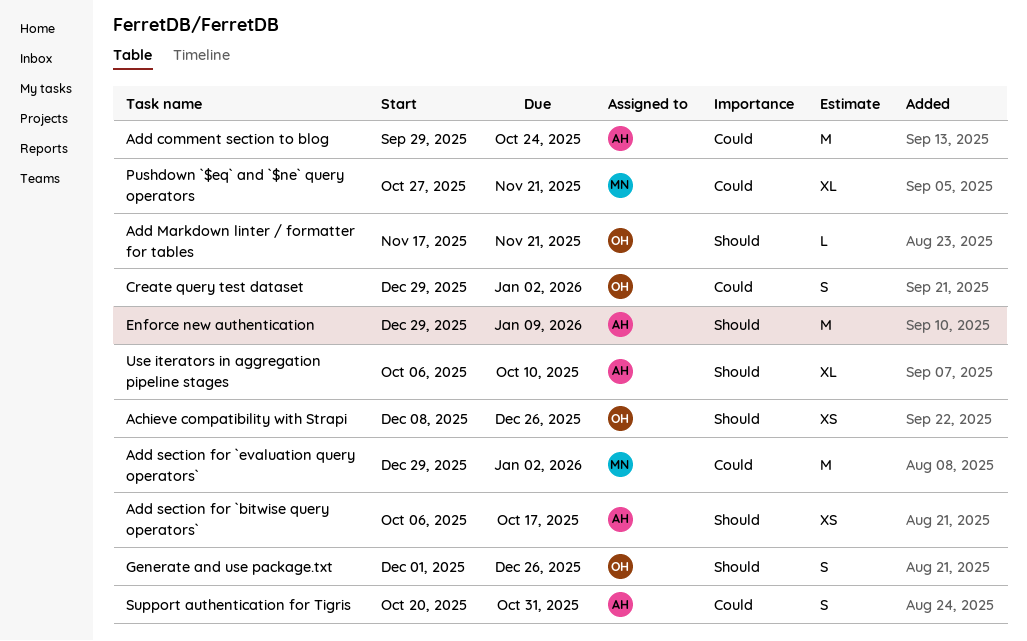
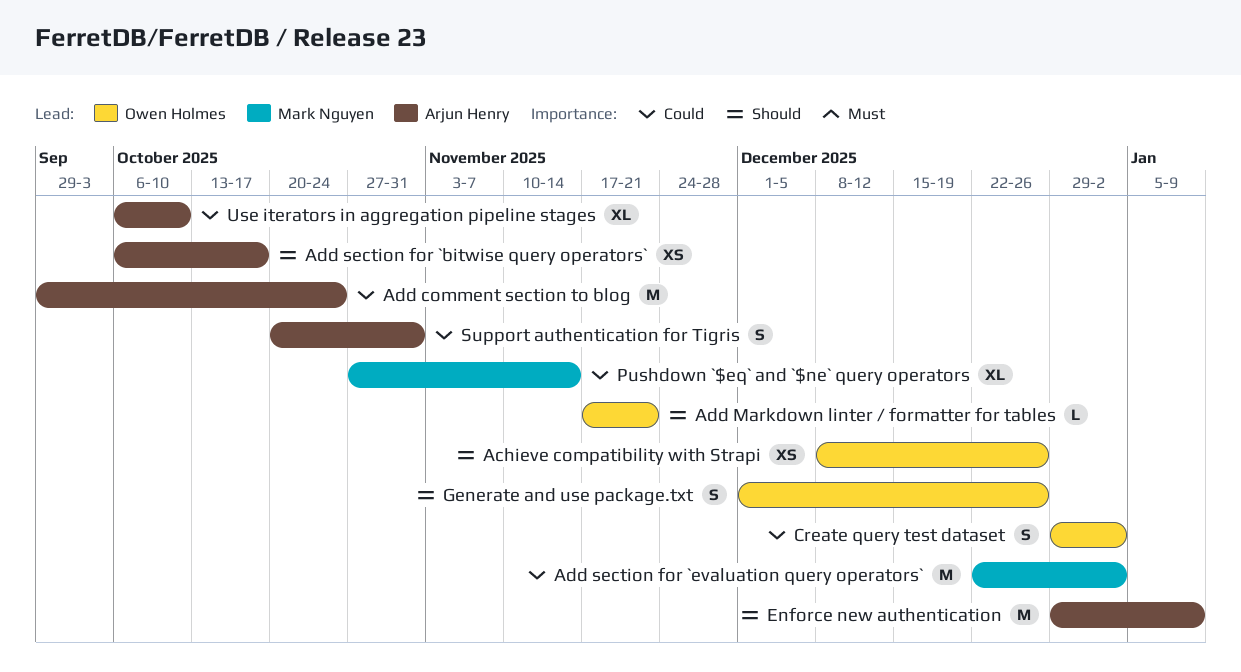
Add section for `evaluation query operators`, start: Dec 29 -> Dec 22
Pushdown `$eq` and `$ne` query operators, due: Nov 21 -> Nov 14
Use iterators in aggregation pipeline stages, priority: Should -> Could

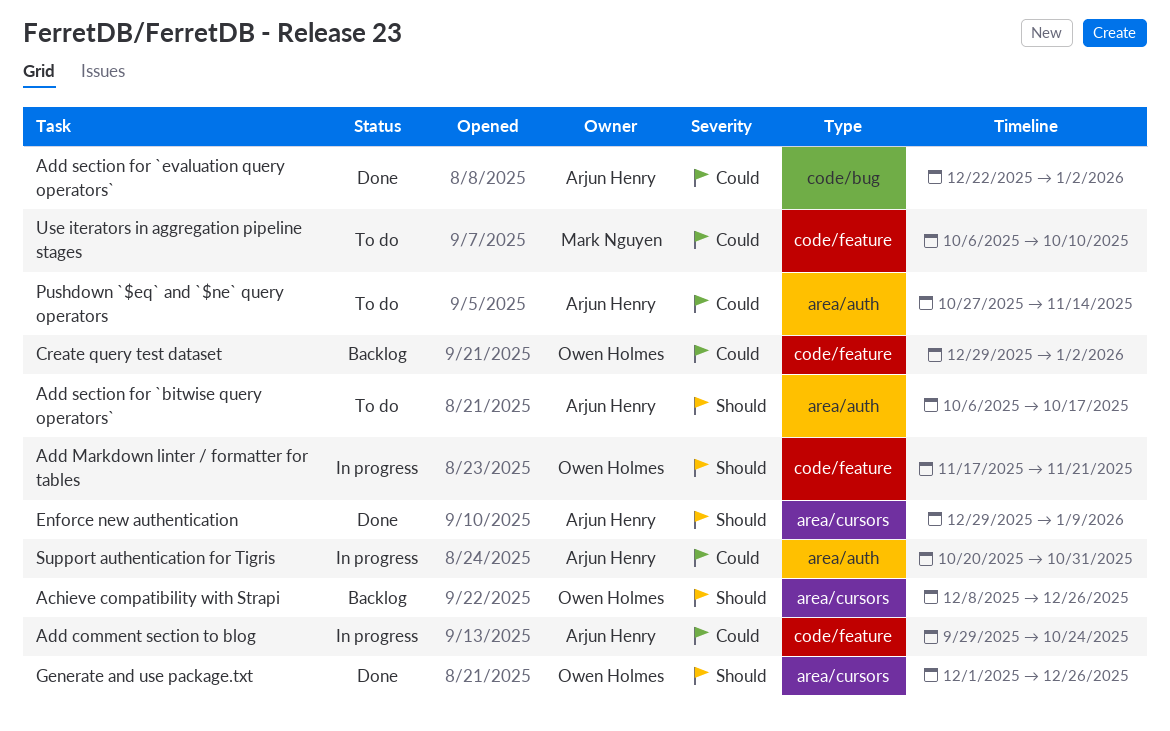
Add section for `evaluation query operators`, owner: Mark Nguyen -> Arjun Henry
Pushdown `$eq` and `$ne` query operators, owner: Mark Nguyen -> Arjun Henry
Use iterators in aggregation pipeline stages, owner: Arjun Henry -> Mark Nguyen

